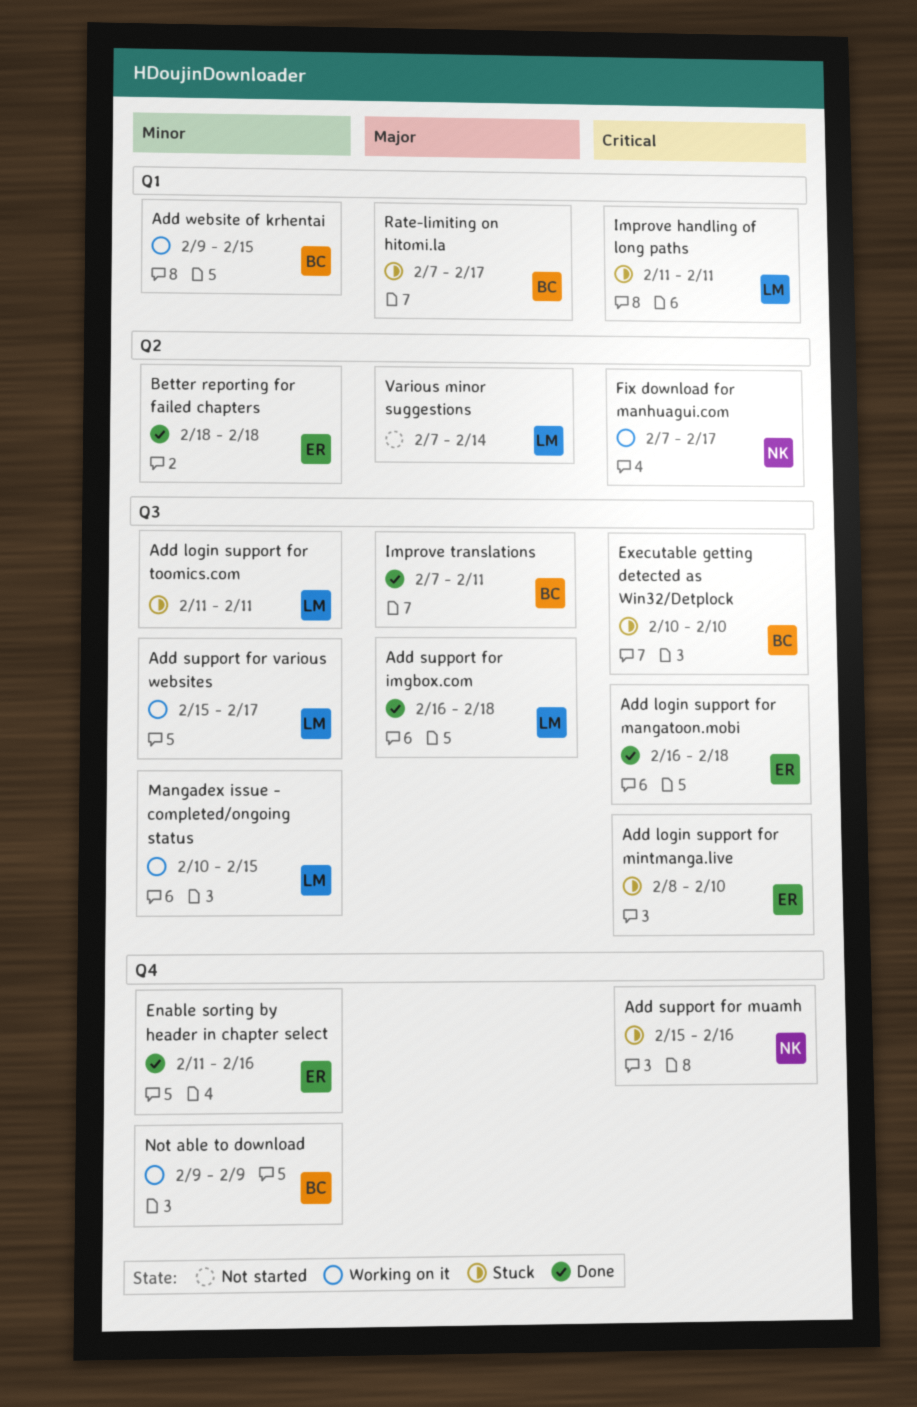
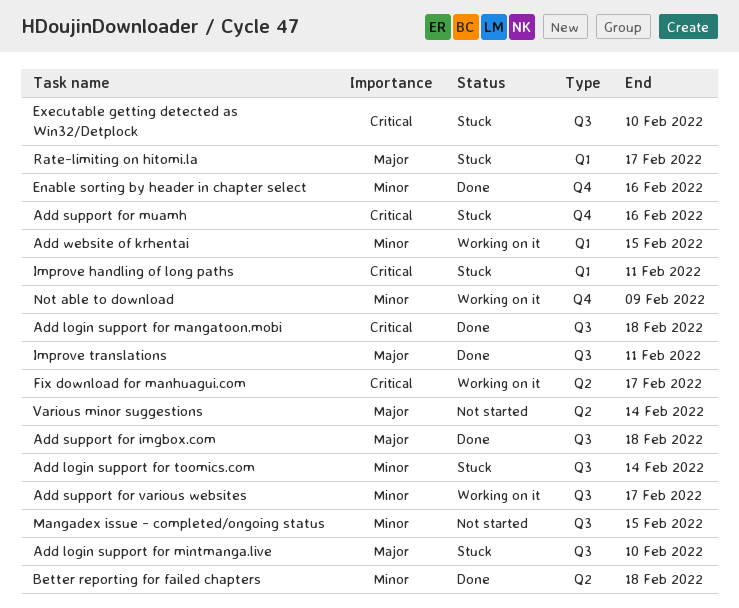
Add login support for mintmanga.live, priority: Critical -> Major
Add login support for toomics.com, due: Feb 11 -> Feb 14
Mangadex issue - completed/ongoing status, status: Working on it -> Not started

